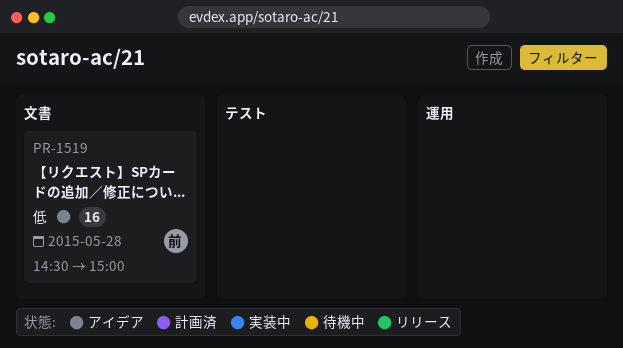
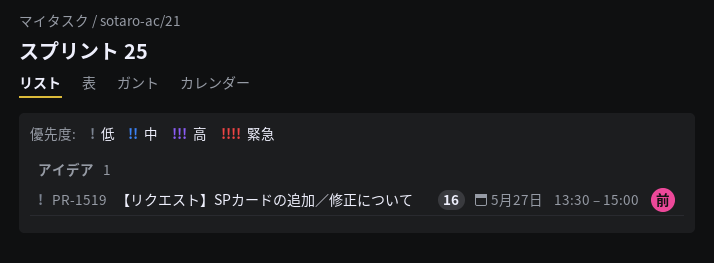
PR-1519, day: May 28 -> May 27
PR-1519, begins: 14:30 -> 13:30

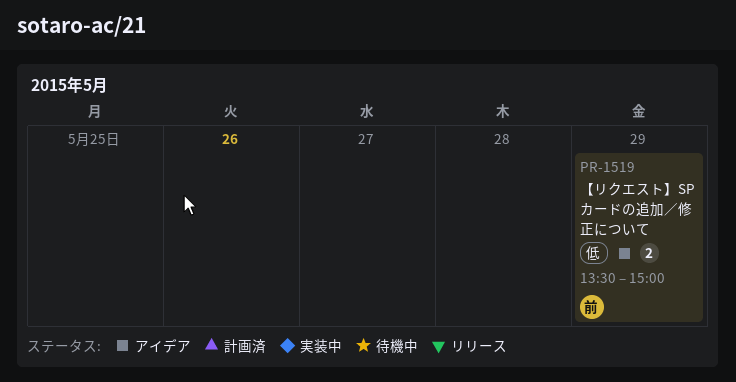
PR-1519, estimate: 16 -> 2
PR-1519, day: May 27 -> May 29

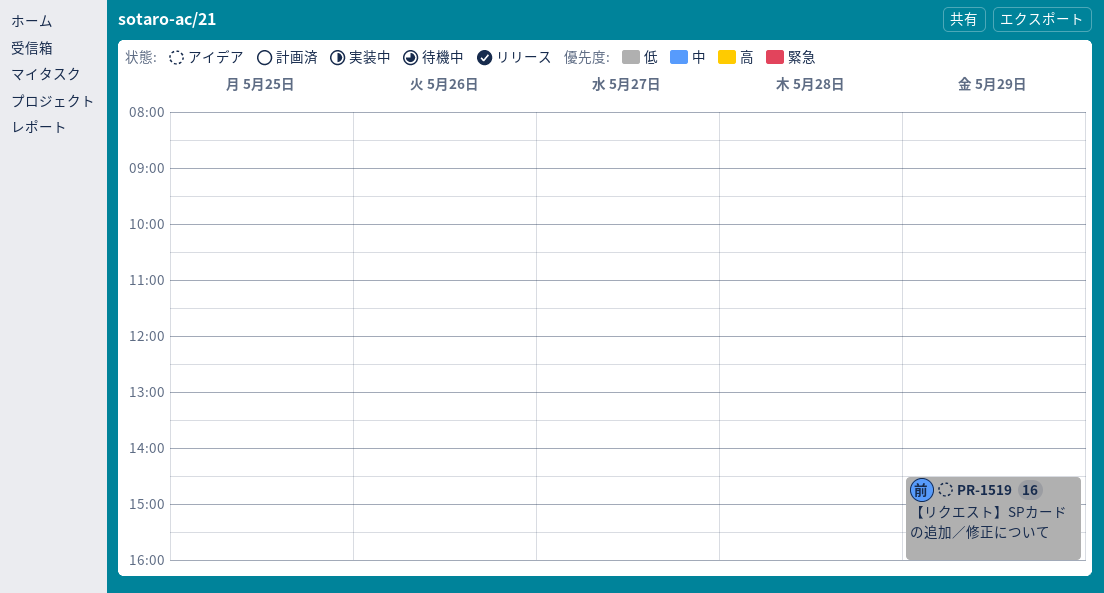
PR-1519, estimate: 2 -> 16
PR-1519, begins: 13:30 -> 14:30
PR-1519, ends: 15:00 -> 16:00

